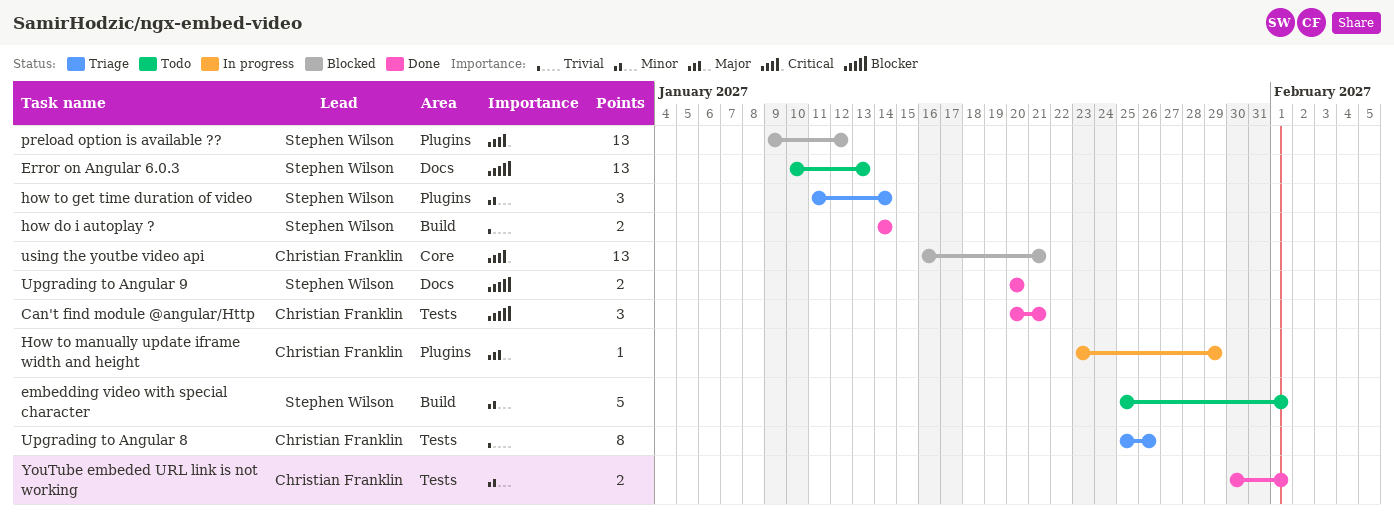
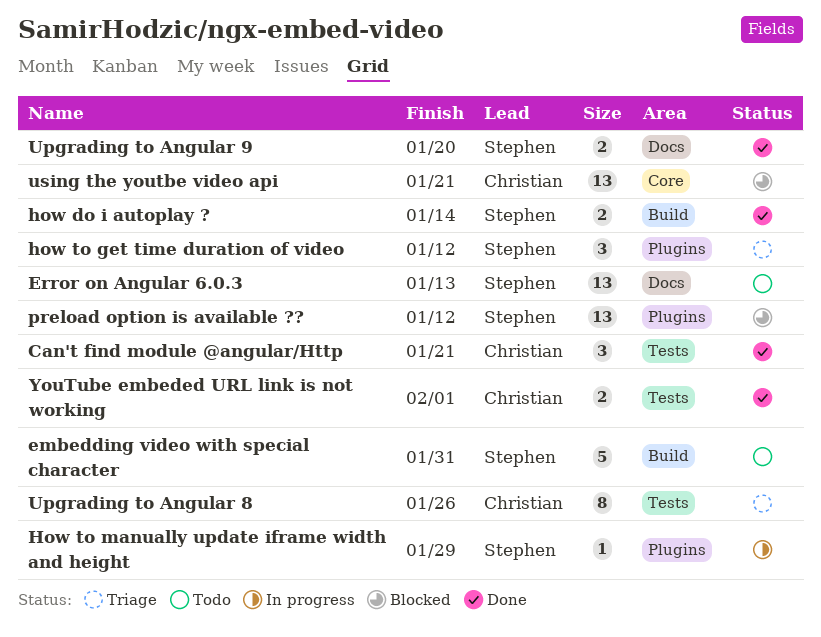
embedding video with special character, due: Feb 1 -> Jan 31
how to get time duration of video, due: Jan 14 -> Jan 12
How to manually update iframe width and height, owner: Christian Franklin -> Stephen Wilson

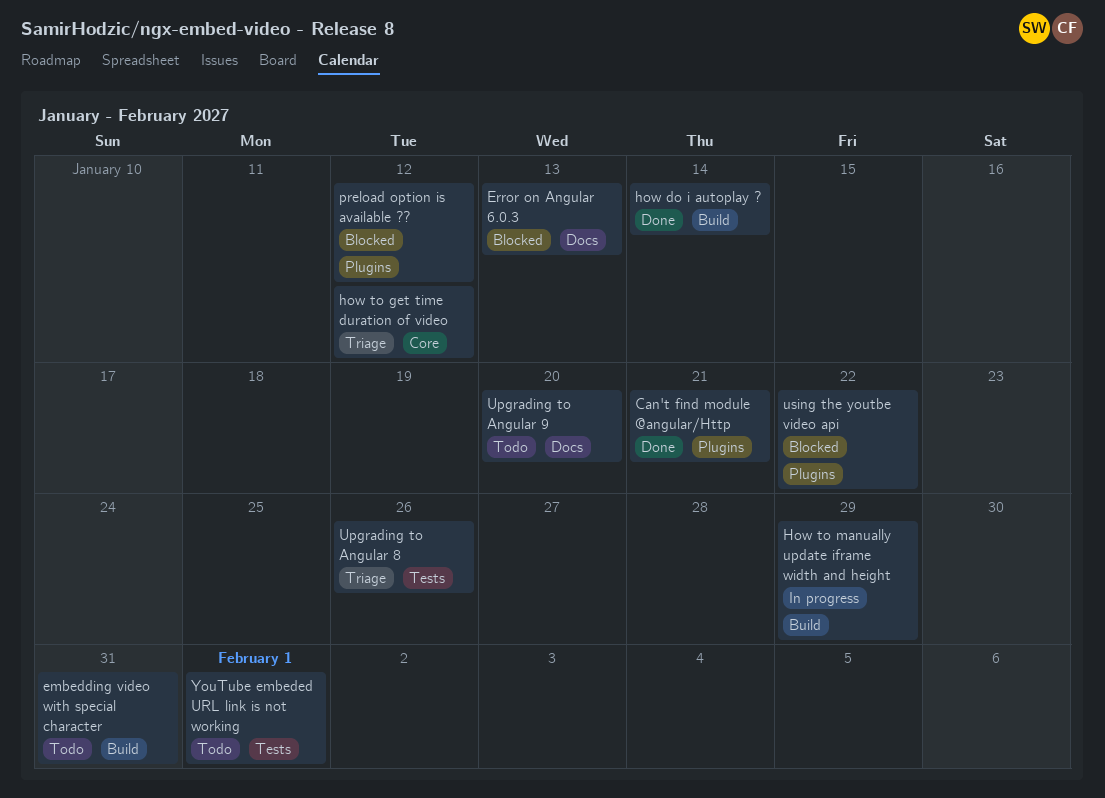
Can't find module @angular/Http, label: Tests -> Plugins
Error on Angular 6.0.3, status: Todo -> Blocked
how to get time duration of video, label: Plugins -> Core
How to manually update iframe width and height, label: Plugins -> Build
Upgrading to Angular 9, status: Done -> Todo
using the youtbe video api, label: Core -> Plugins
using the youtbe video api, due: Jan 21 -> Jan 22
YouTube embeded URL link is not working, status: Done -> Todo

